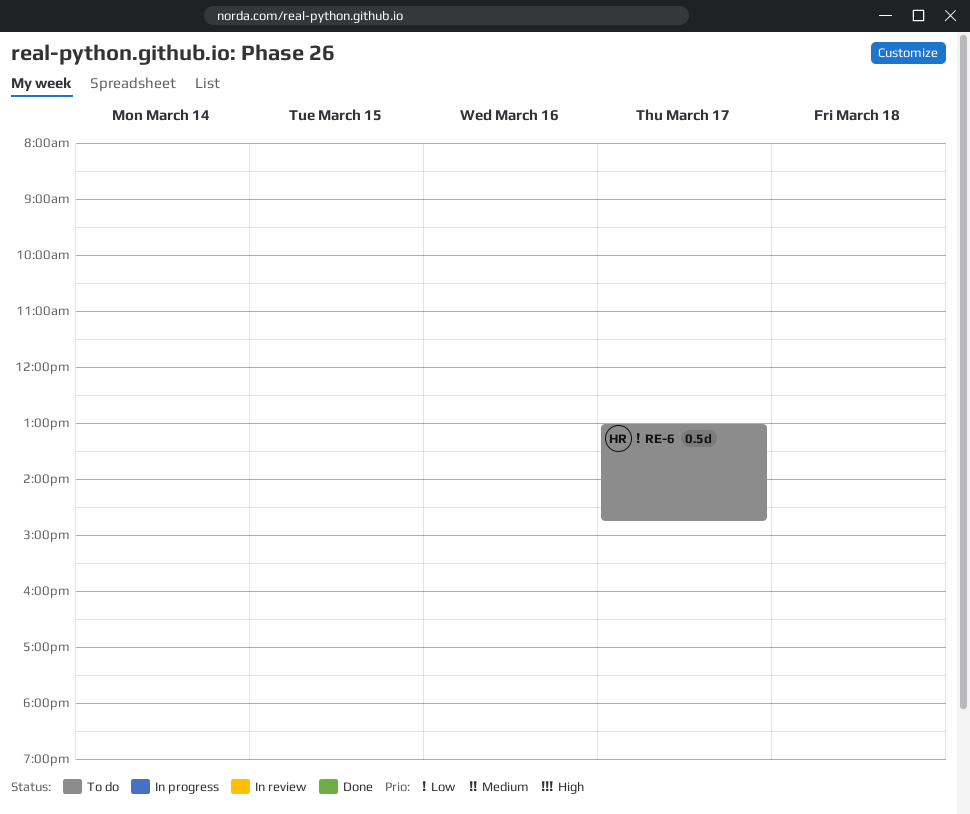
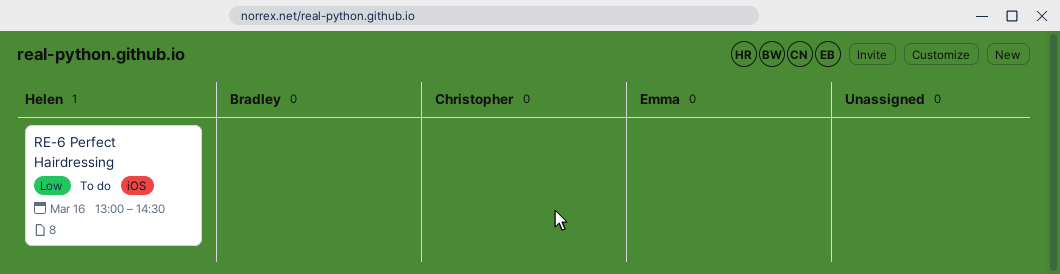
RE-6, day: Mar 17 -> Mar 16
RE-6, ends: 14:45 -> 14:30

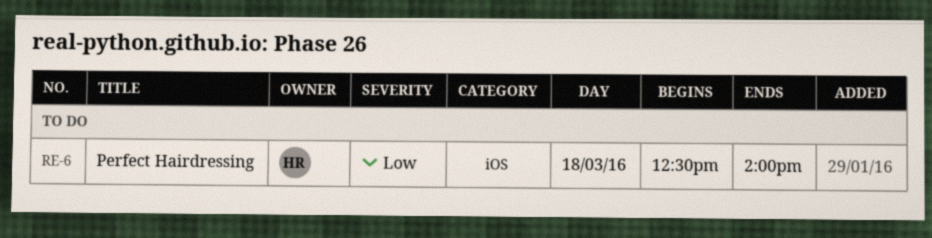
RE-6, day: Mar 16 -> Mar 18
RE-6, begins: 13:00 -> 12:30
RE-6, ends: 14:30 -> 14:00

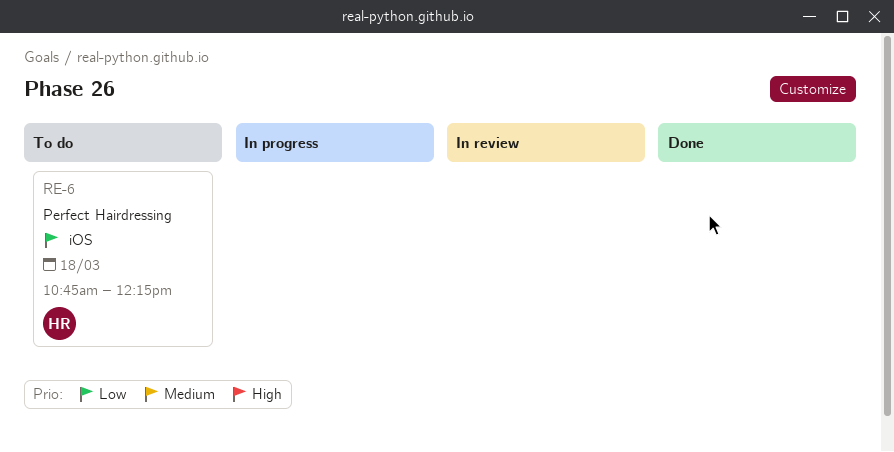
RE-6, begins: 12:30 -> 10:45
RE-6, ends: 14:00 -> 12:15

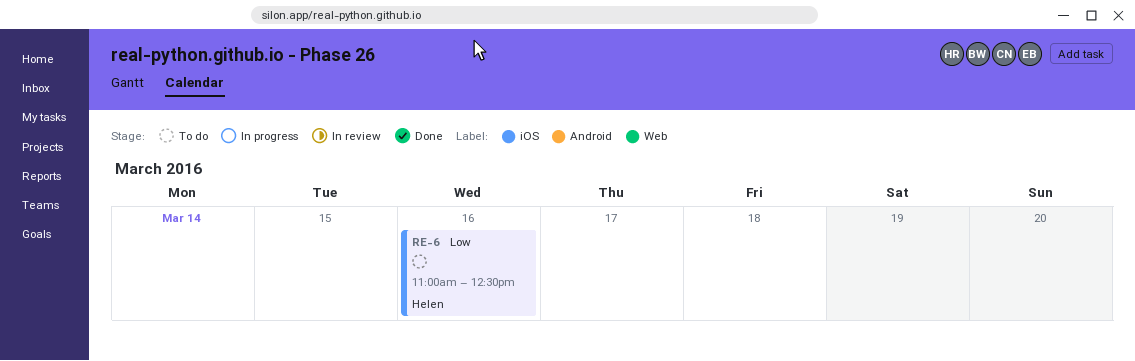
RE-6, day: Mar 18 -> Mar 16
RE-6, begins: 10:45 -> 11:00
RE-6, ends: 12:15 -> 12:30

